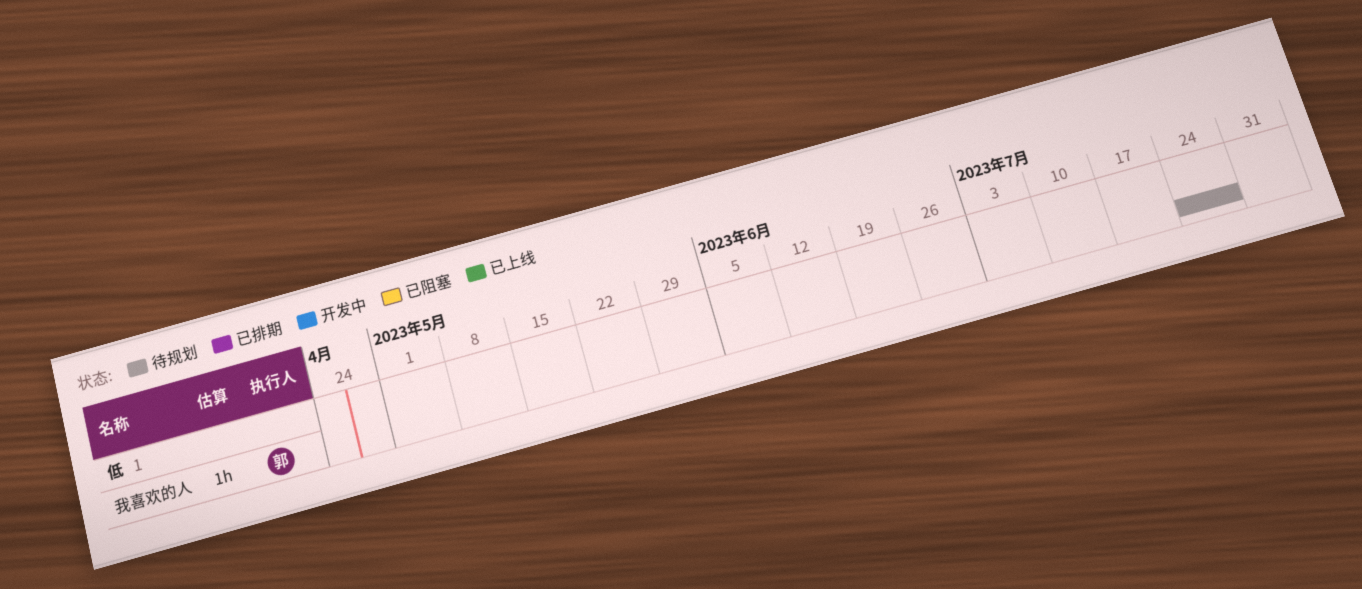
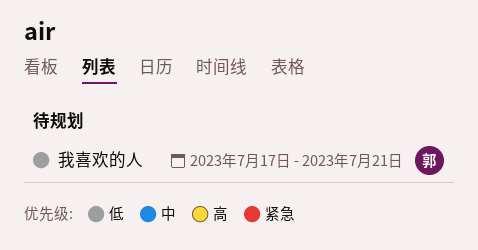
我喜欢的人, start: Jul 24 -> Jul 17
我喜欢的人, due: Jul 28 -> Jul 21

